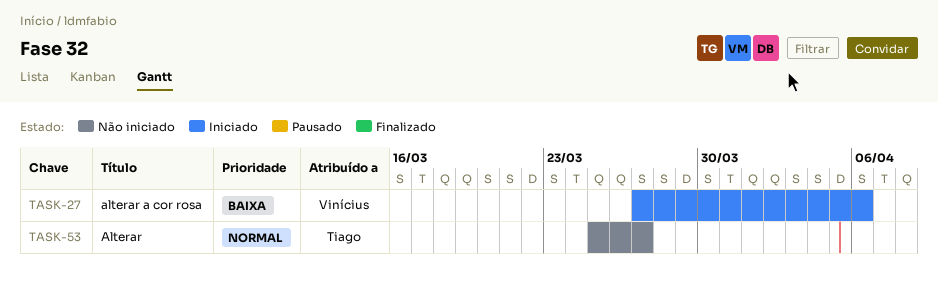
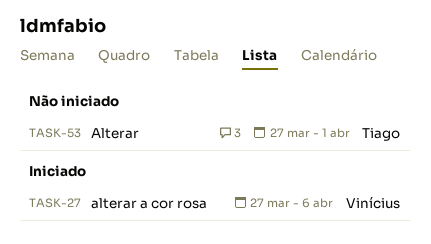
TASK-53, start: Mar 25 -> Mar 27
TASK-53, due: Mar 27 -> Apr 1

